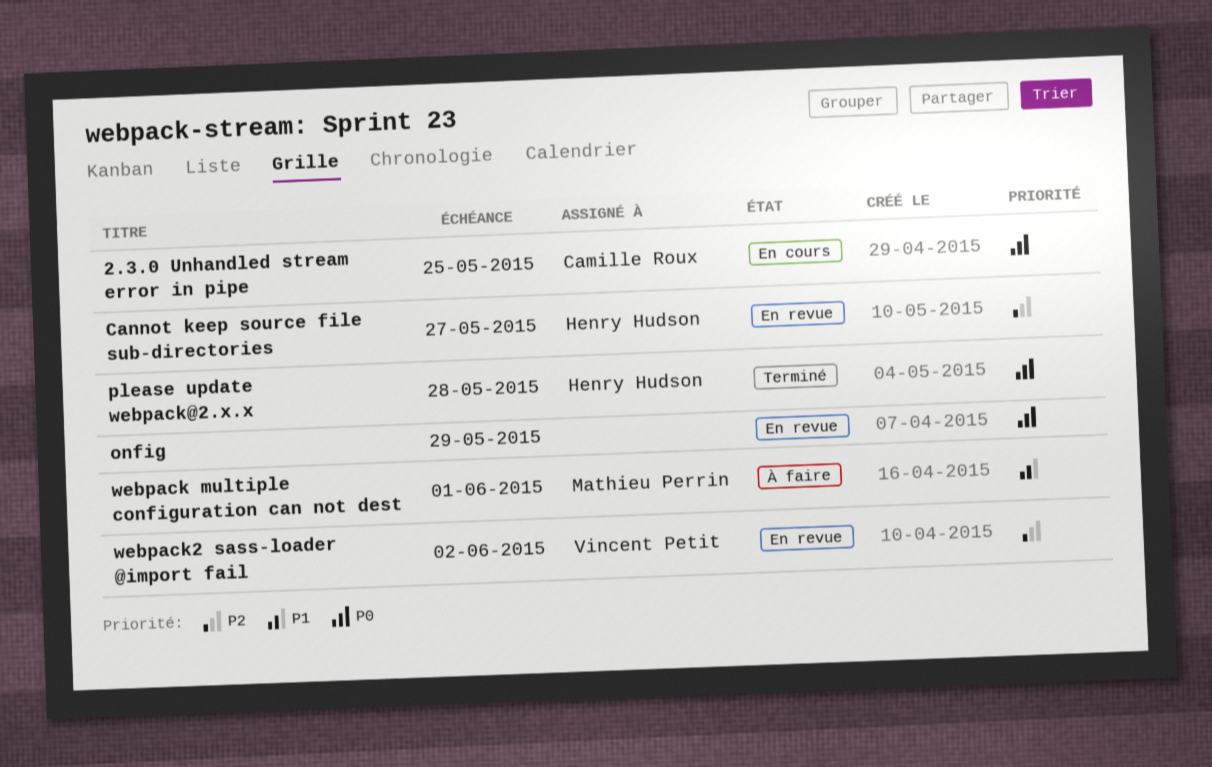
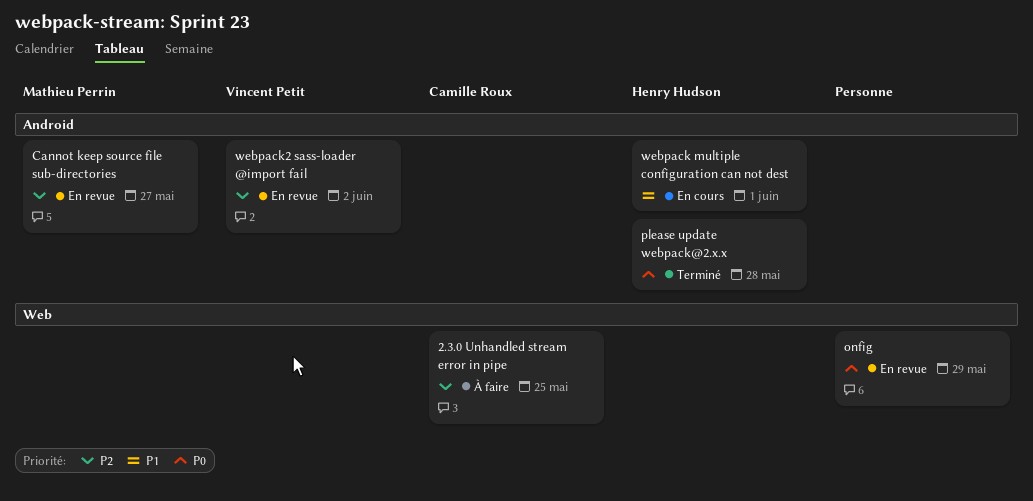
2.3.0 Unhandled stream error in pipe, status: En cours -> À faire
2.3.0 Unhandled stream error in pipe, priority: P0 -> P2
Cannot keep source file sub-directories, owner: Henry Hudson -> Mathieu Perrin
webpack multiple configuration can not dest, status: À faire -> En cours
webpack multiple configuration can not dest, owner: Mathieu Perrin -> Henry Hudson

